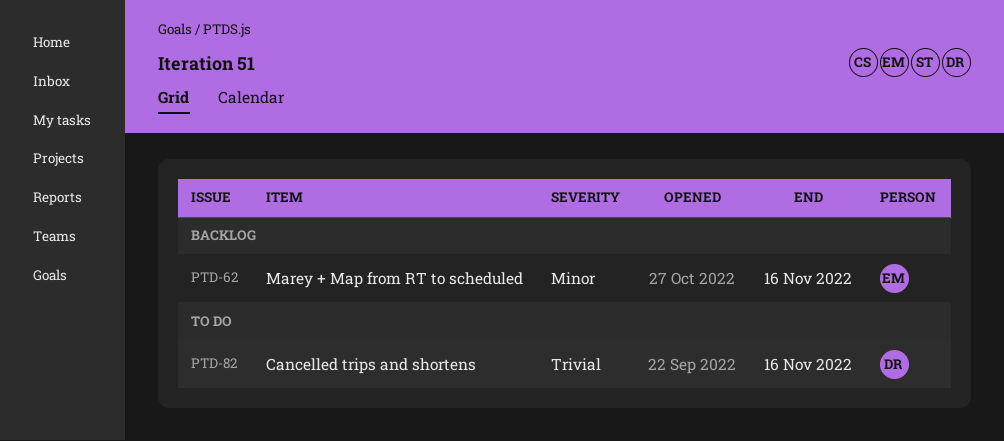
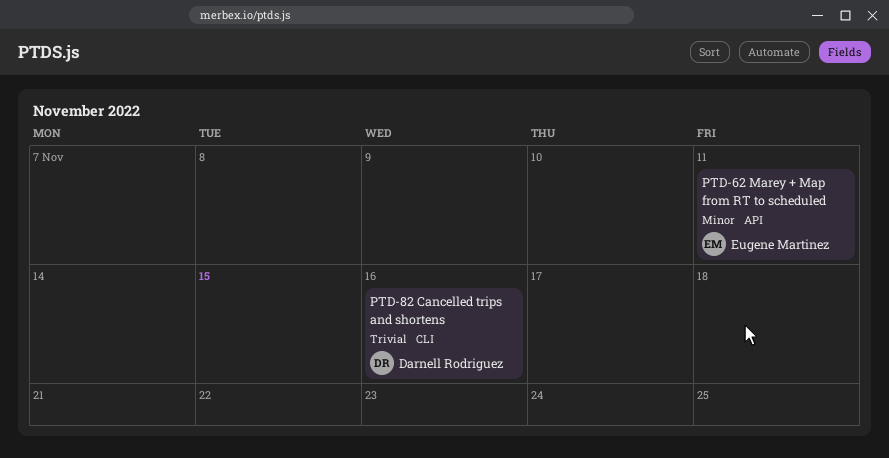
PTD-62, due: Nov 16 -> Nov 11

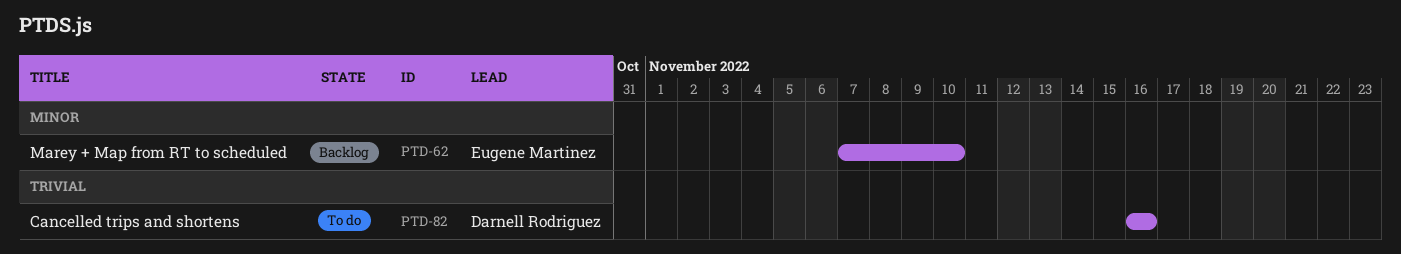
PTD-62, due: Nov 11 -> Nov 10

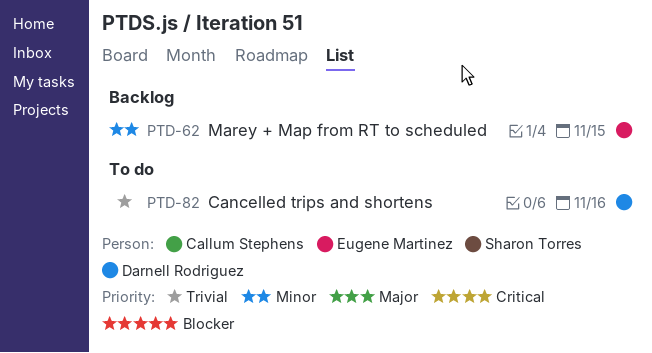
PTD-62, due: Nov 10 -> Nov 15

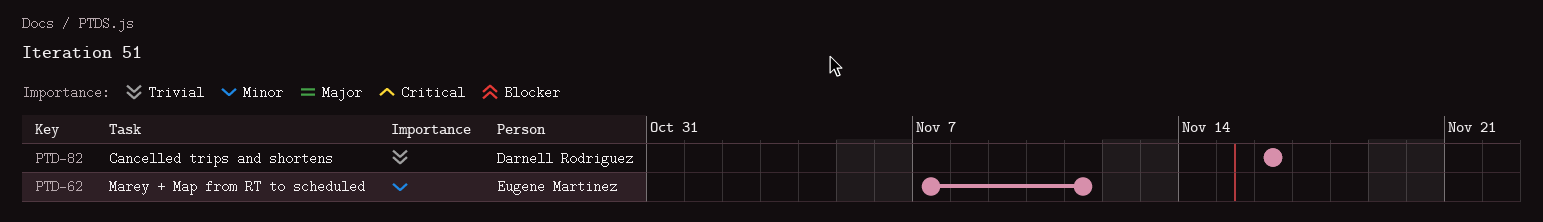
PTD-62, due: Nov 15 -> Nov 11

